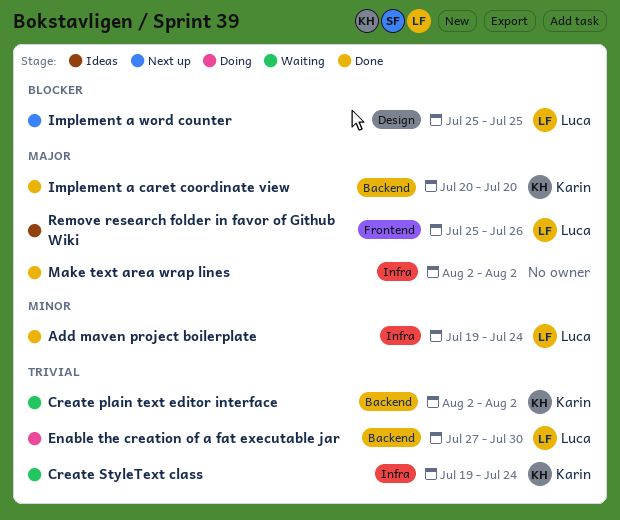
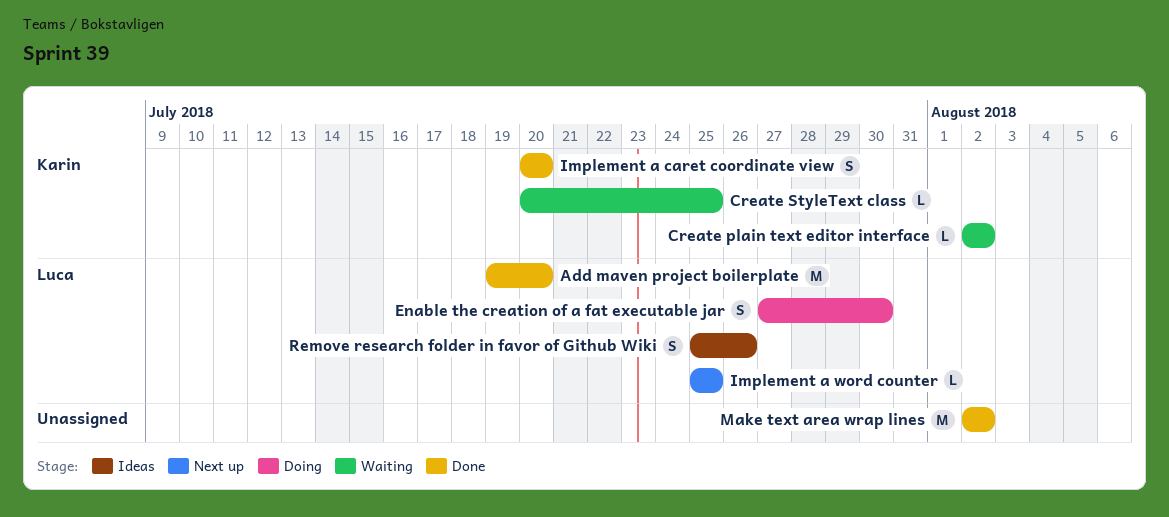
Add maven project boilerplate, due: Jul 24 -> Jul 20
Create StyleText class, start: Jul 19 -> Jul 20
Create StyleText class, due: Jul 24 -> Jul 25

